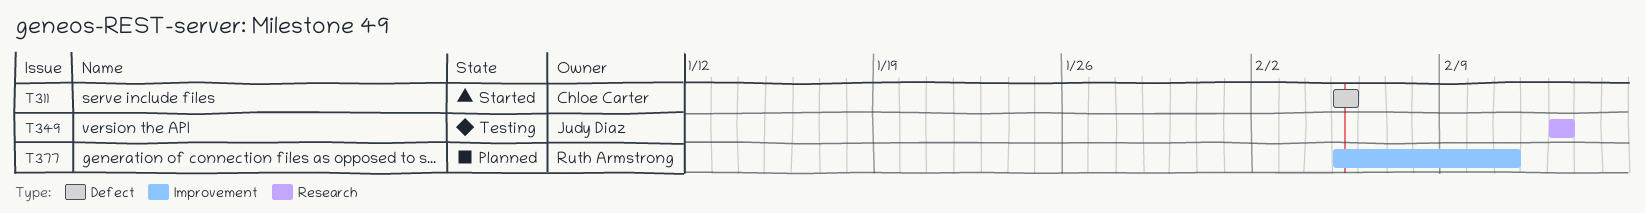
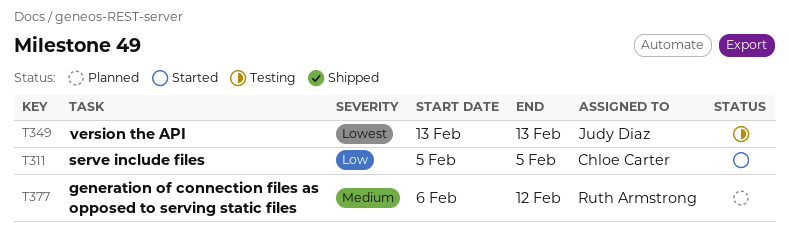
T377, start: Feb 5 -> Feb 6
T377, due: Feb 11 -> Feb 12

